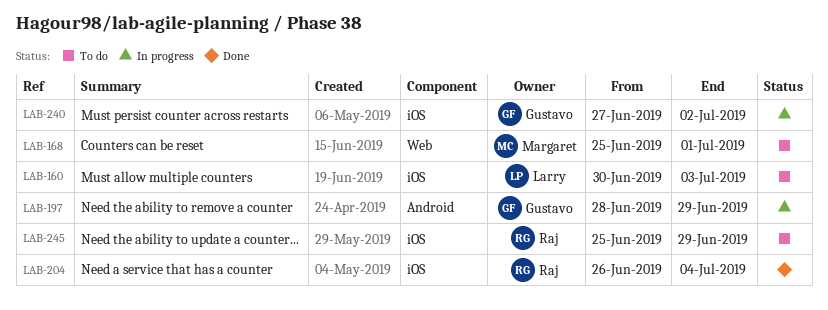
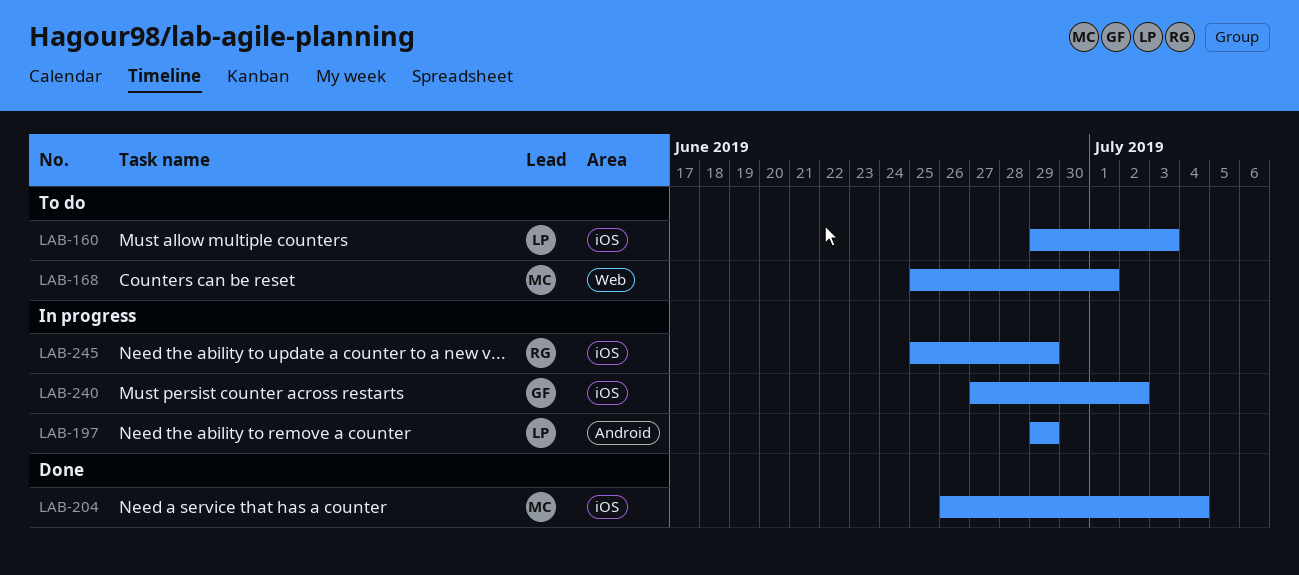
LAB-160, start: Jun 30 -> Jun 29
LAB-197, owner: Gustavo -> Larry
LAB-197, start: Jun 28 -> Jun 29
LAB-204, owner: Raj -> Margaret
LAB-245, status: To do -> In progress

